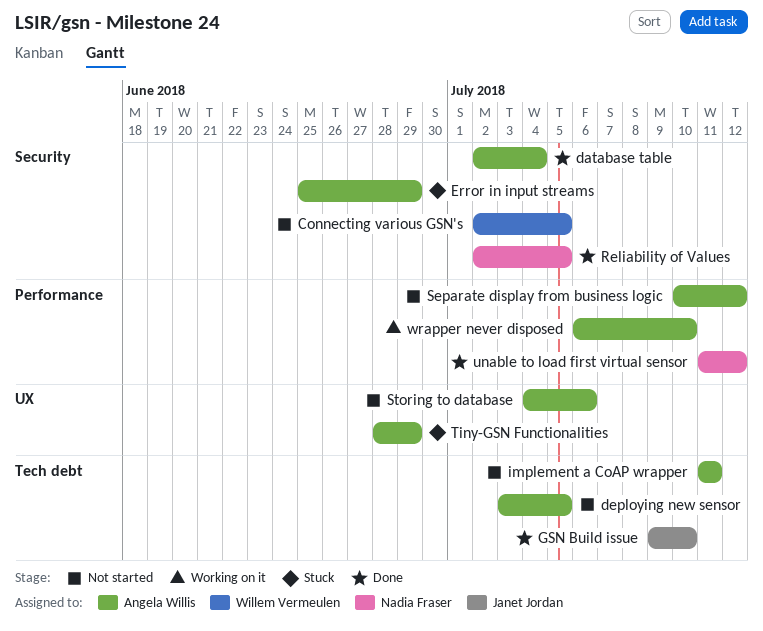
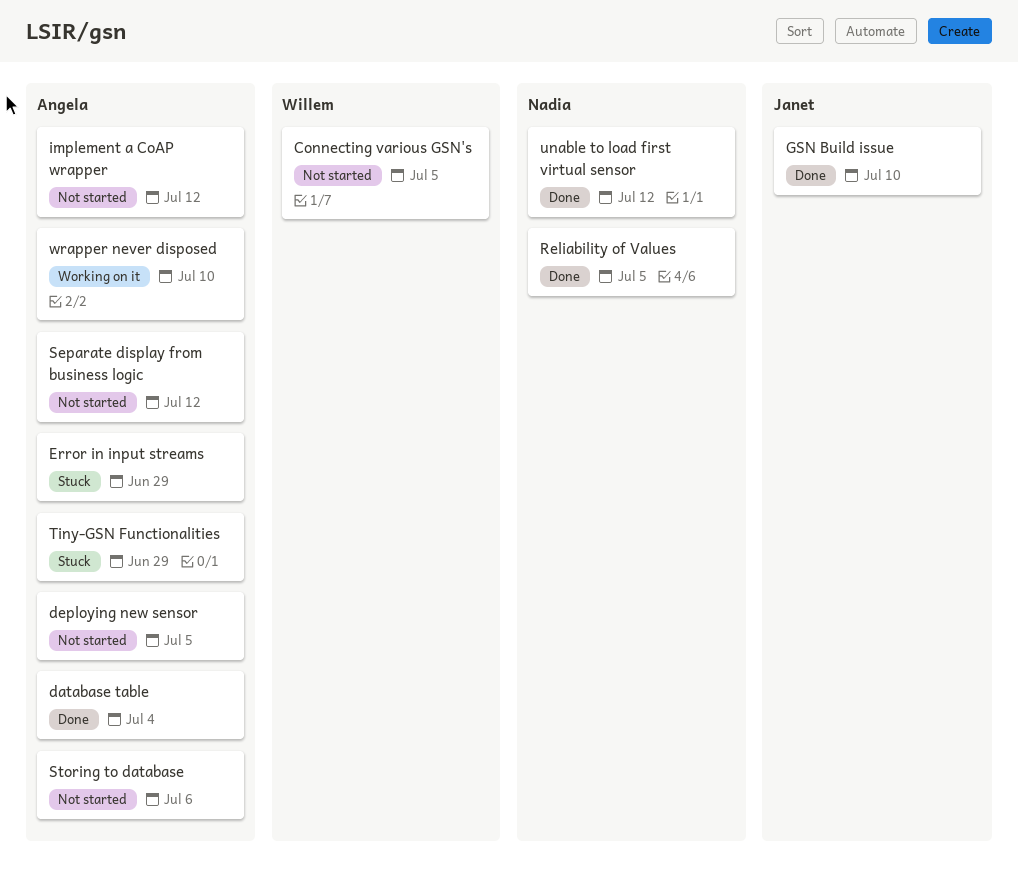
implement a CoAP wrapper, due: Jul 11 -> Jul 12

